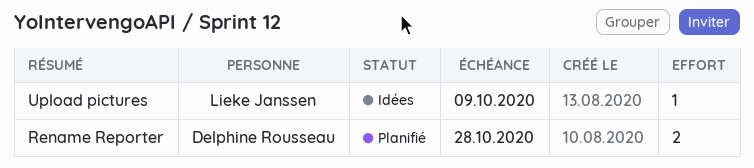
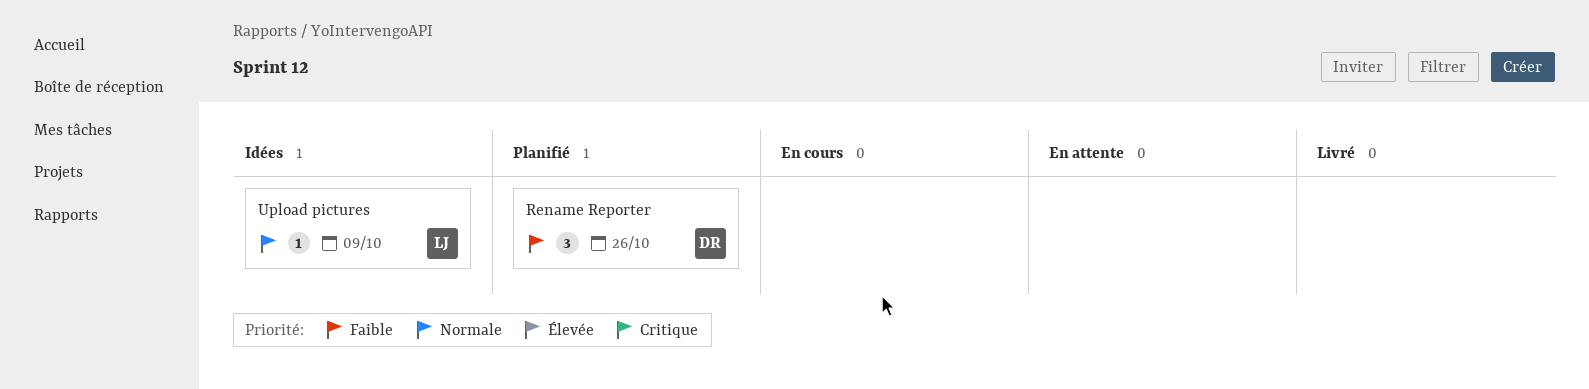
Rename Reporter, estimate: 2 -> 3
Rename Reporter, due: Oct 28 -> Oct 26

